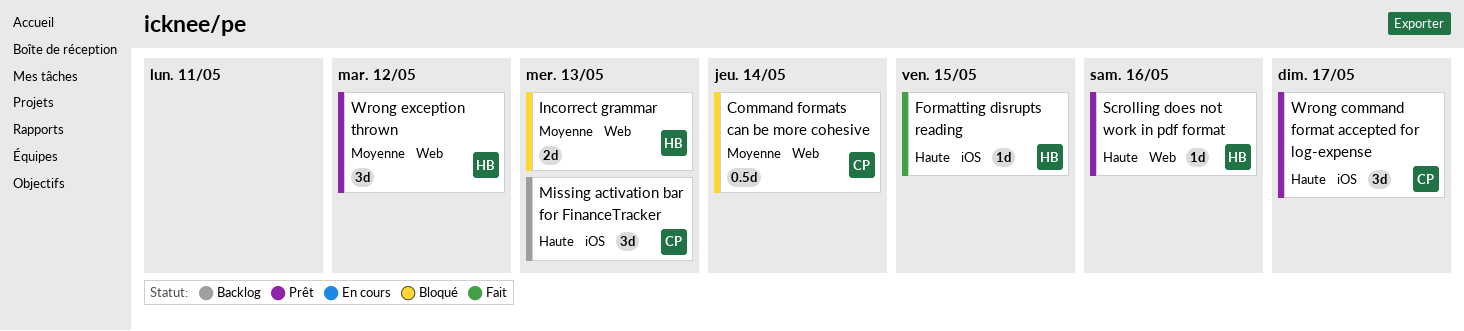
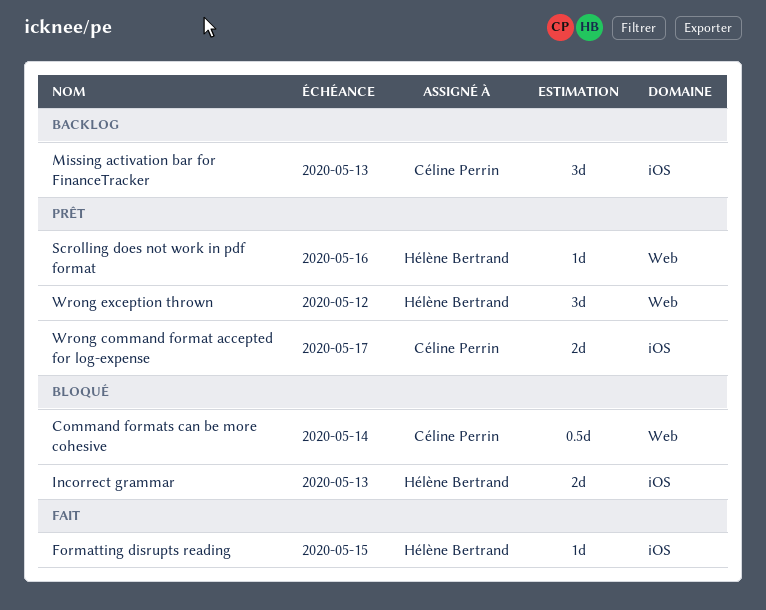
Incorrect grammar, label: Web -> iOS
Wrong command format accepted for log-expense, estimate: 3d -> 2d

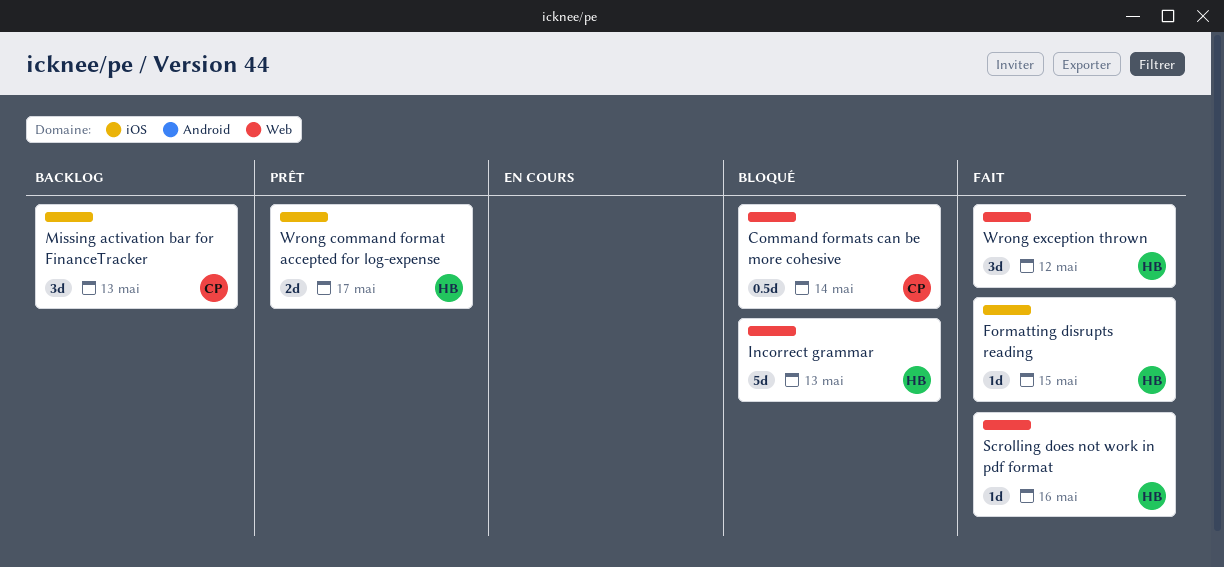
Incorrect grammar, label: iOS -> Web
Incorrect grammar, estimate: 2d -> 5d
Scrolling does not work in pdf format, status: Prêt -> Fait
Wrong command format accepted for log-expense, owner: Céline Perrin -> Hélène Bertrand
Wrong exception thrown, status: Prêt -> Fait

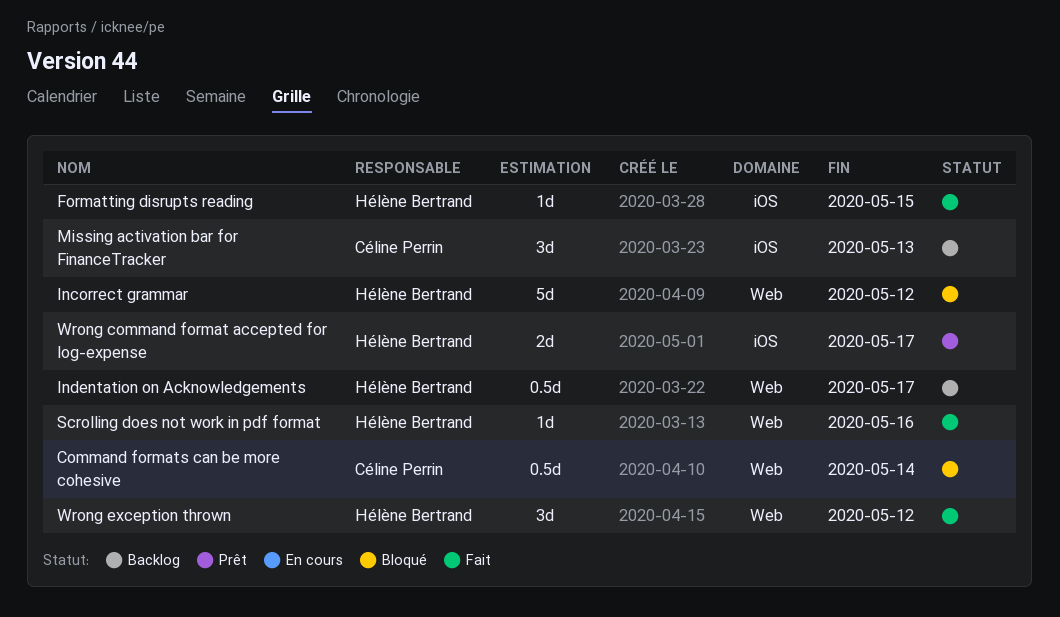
Incorrect grammar, due: May 13 -> May 12
Indentation on Acknowledgements: none -> present

